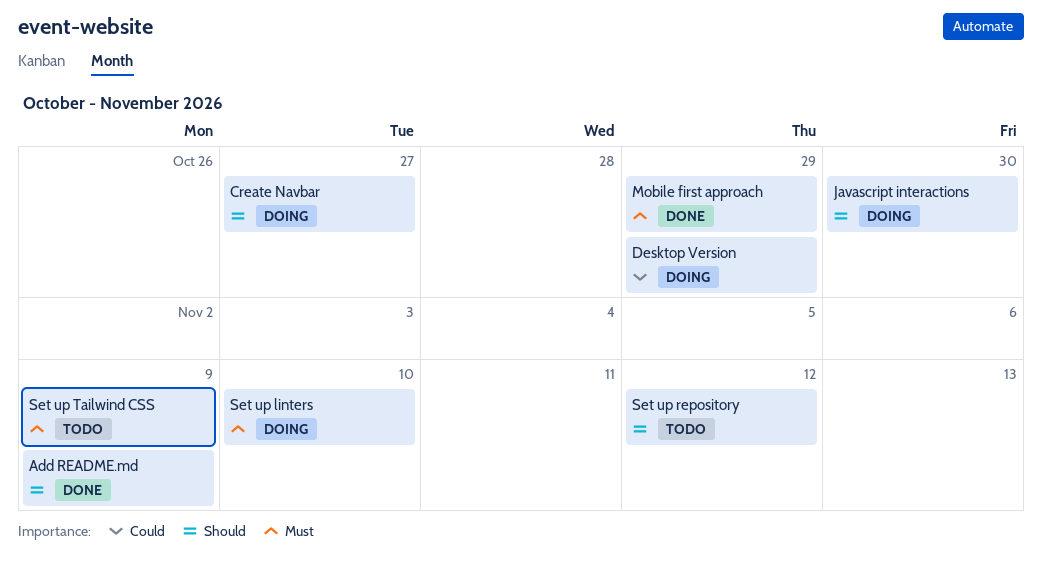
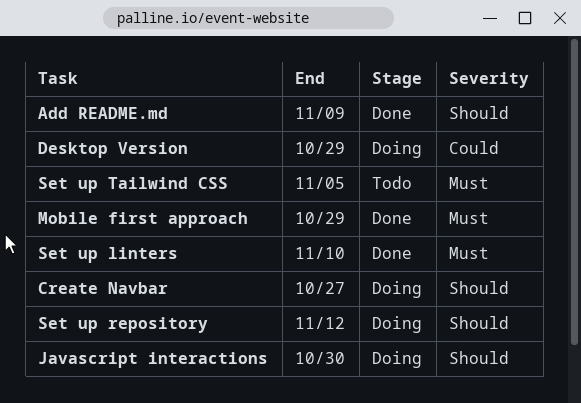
Set up linters, status: Doing -> Done
Set up repository, status: Todo -> Doing
Set up Tailwind CSS, due: Nov 9 -> Nov 5

